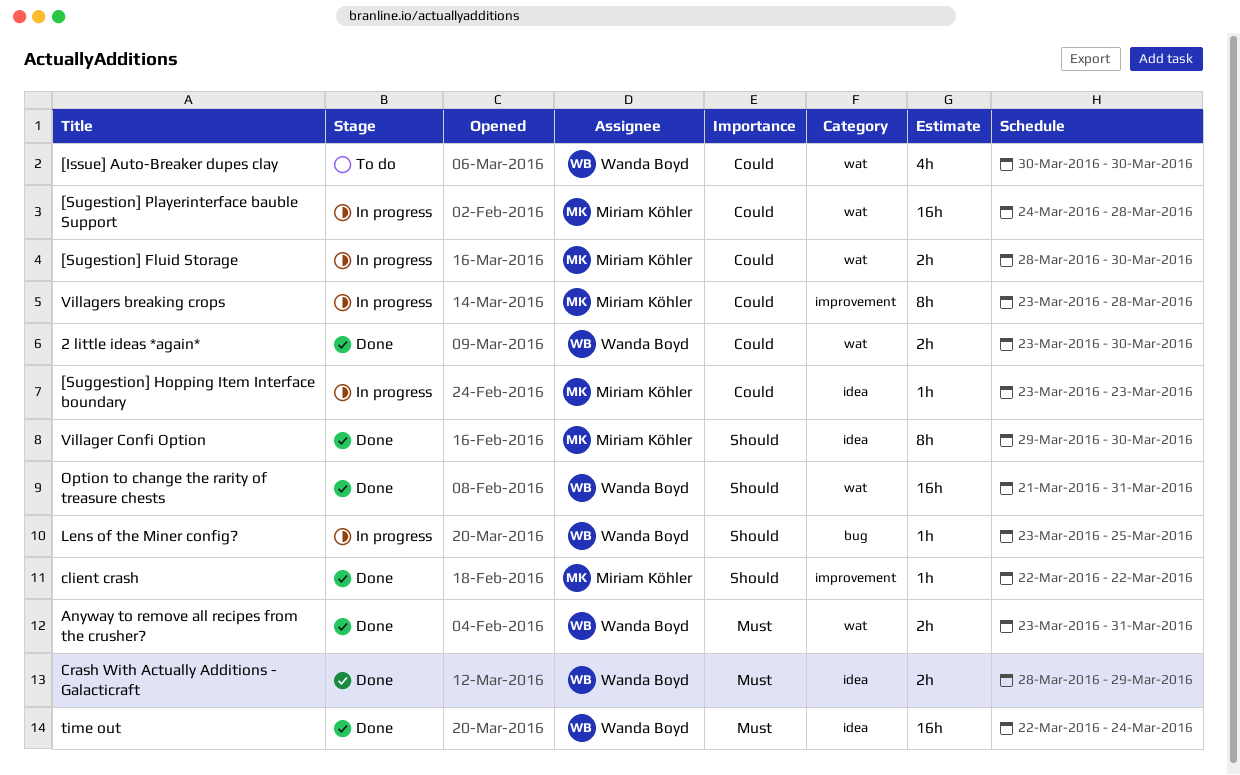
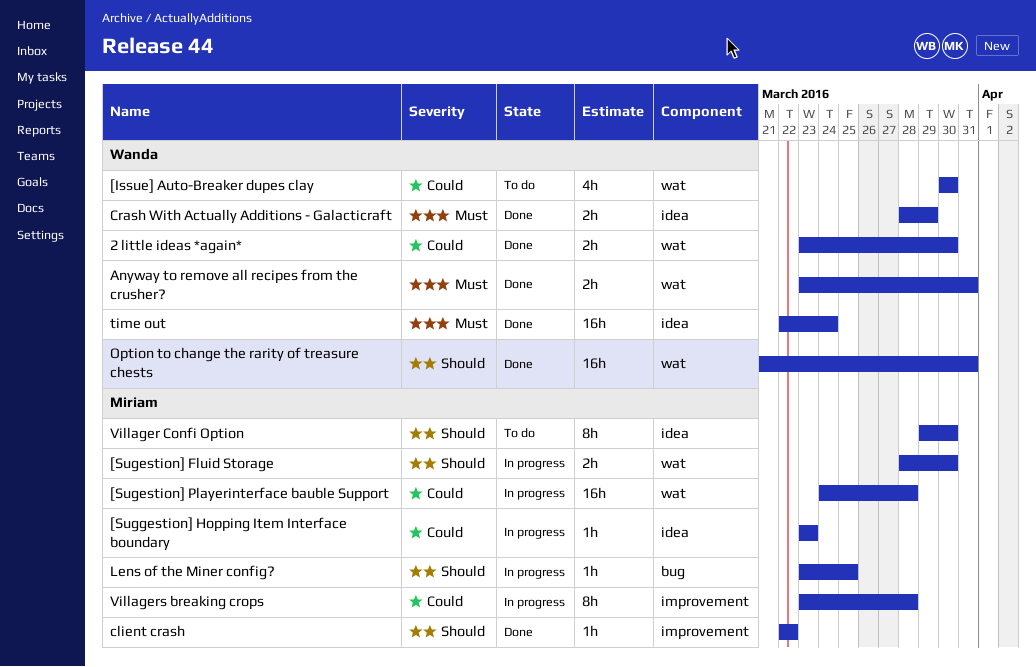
[Sugestion] Fluid Storage, priority: Could -> Should
Lens of the Miner config?, owner: Wanda Boyd -> Miriam Köhler
Villager Confi Option, status: Done -> To do

